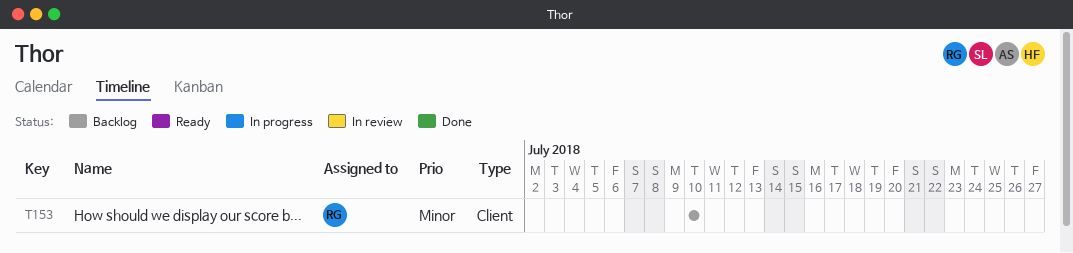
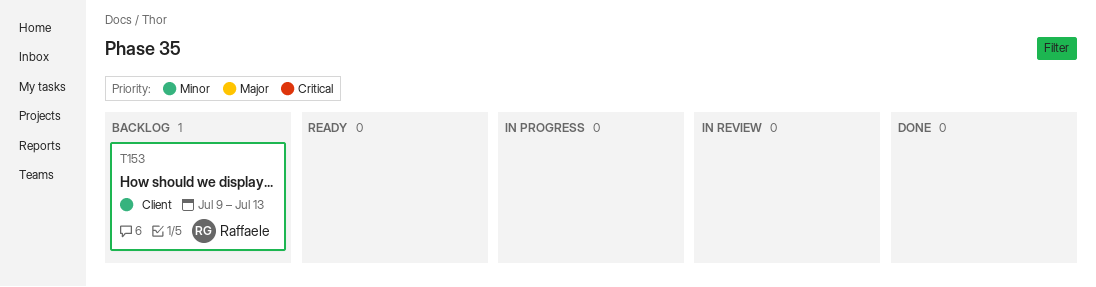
T153, start: Jul 10 -> Jul 9
T153, due: Jul 10 -> Jul 13

